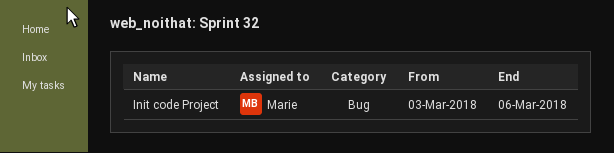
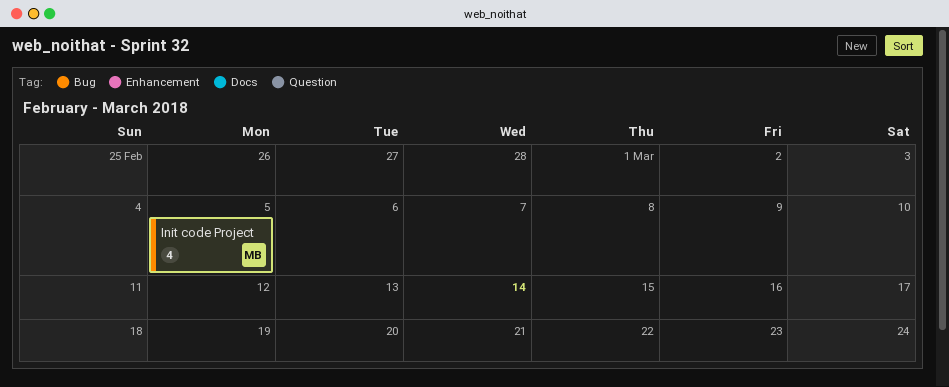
Init code Project, due: Mar 6 -> Mar 5

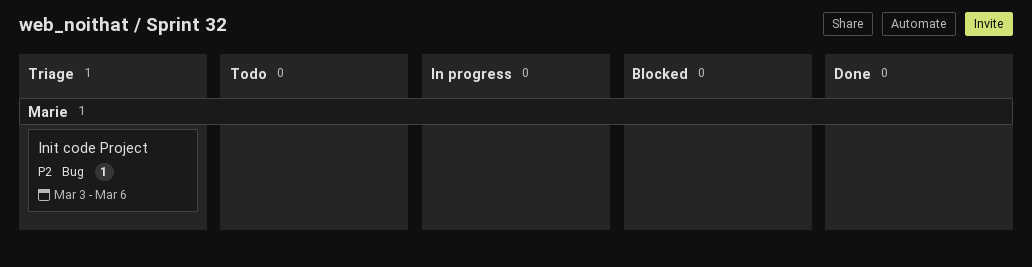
Init code Project, estimate: 4 -> 1
Init code Project, due: Mar 5 -> Mar 6

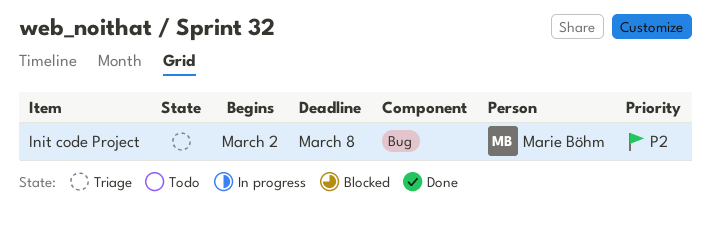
Init code Project, start: Mar 3 -> Mar 2
Init code Project, due: Mar 6 -> Mar 8

